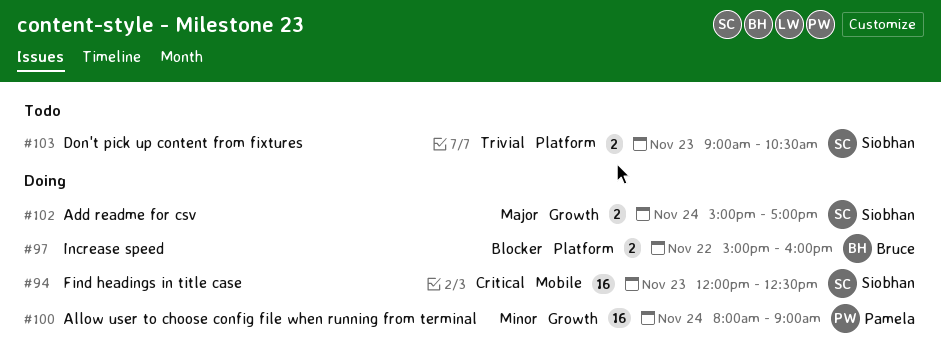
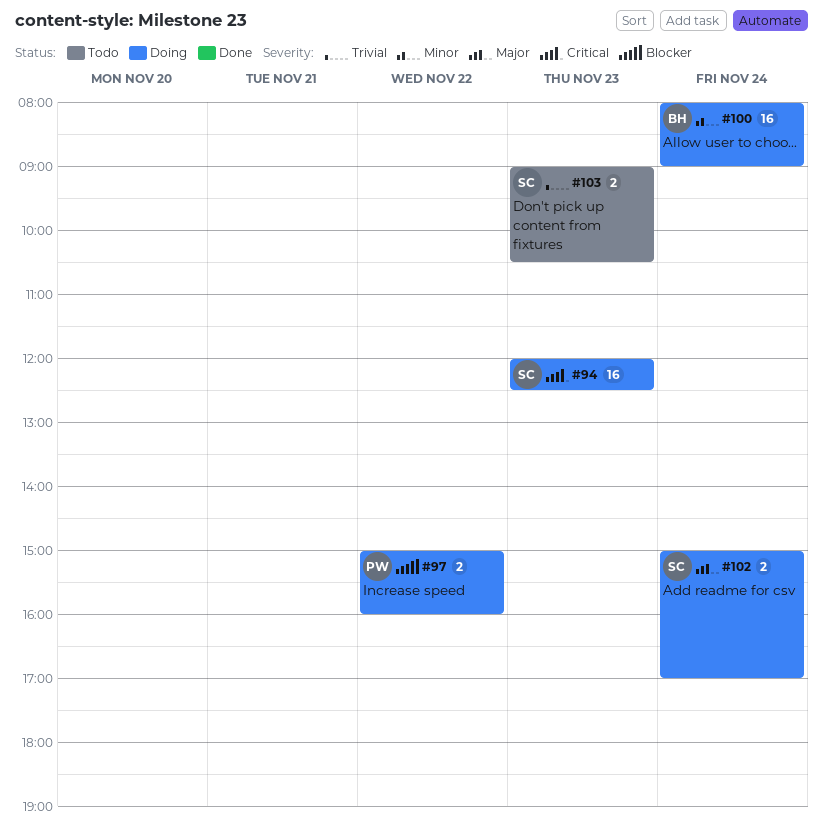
#97, owner: Bruce -> Pamela
#100, owner: Pamela -> Bruce

